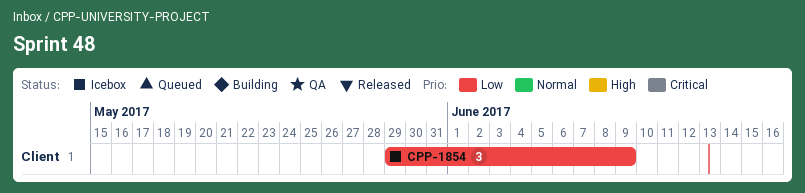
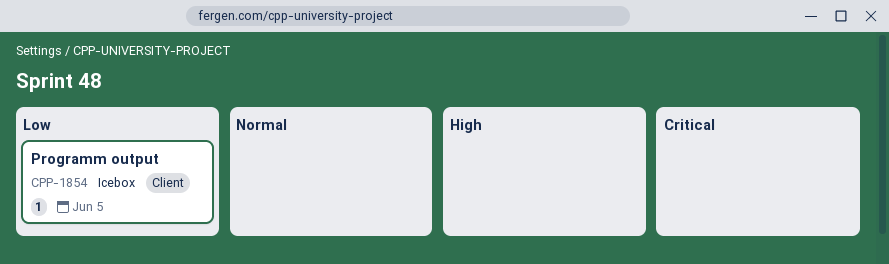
CPP-1854, estimate: 3 -> 1
CPP-1854, due: Jun 9 -> Jun 5

